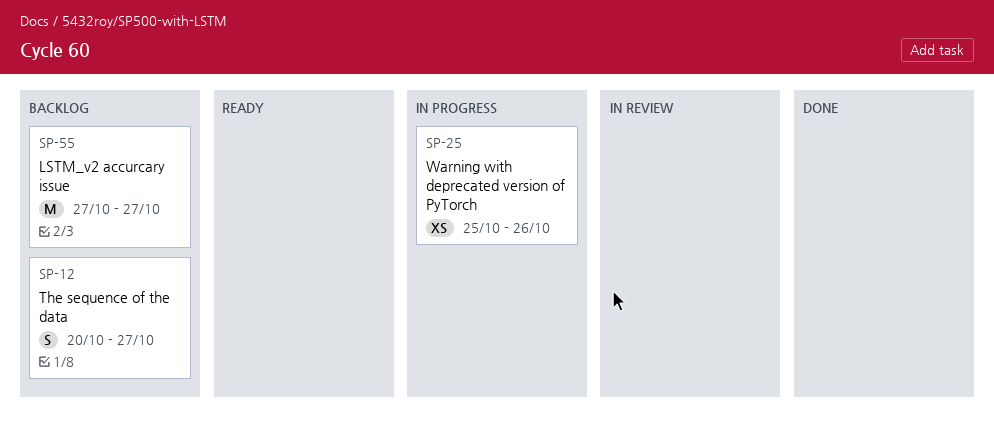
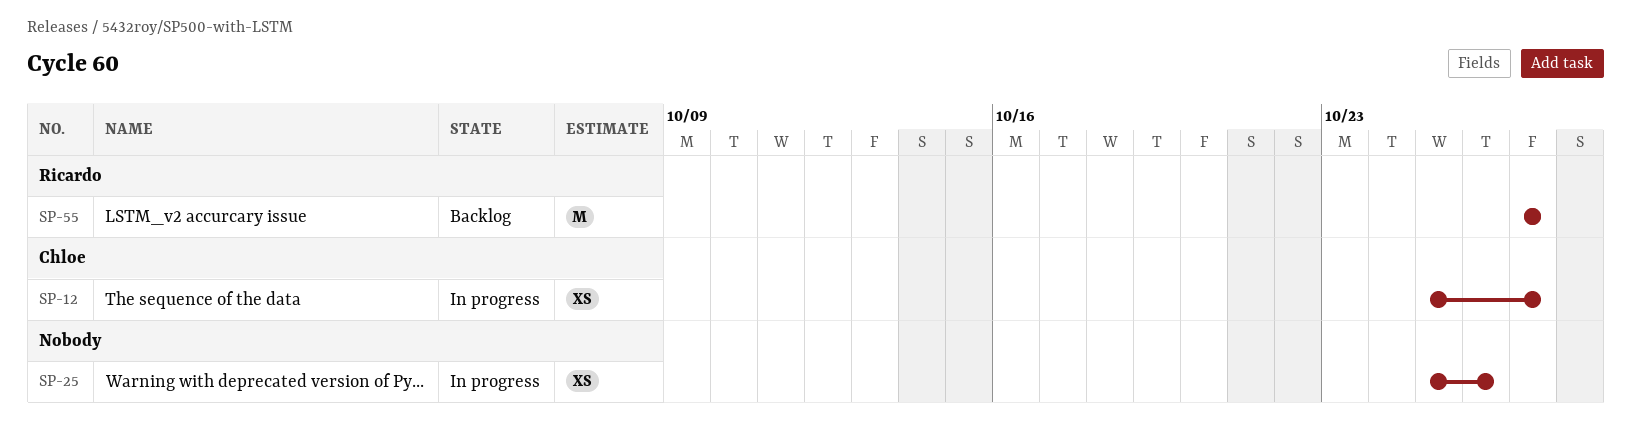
SP-12, status: Backlog -> In progress
SP-12, estimate: S -> XS
SP-12, start: Oct 20 -> Oct 25

